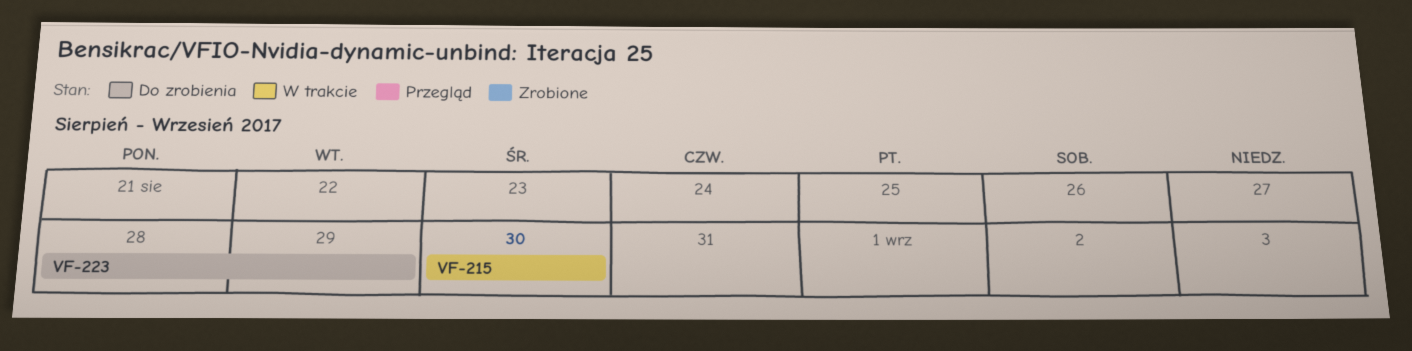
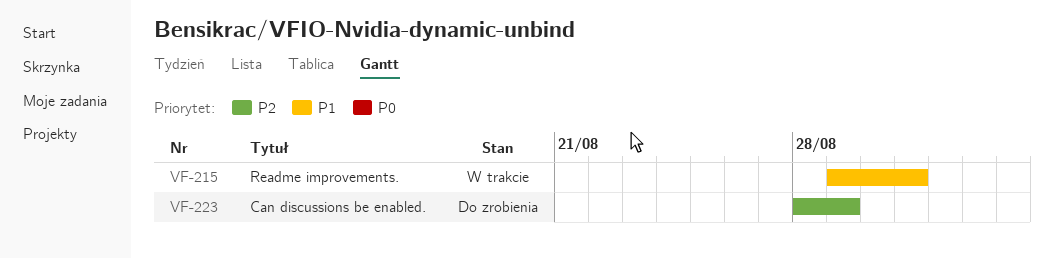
VF-215, start: Aug 30 -> Aug 29
VF-215, due: Aug 30 -> Aug 31

